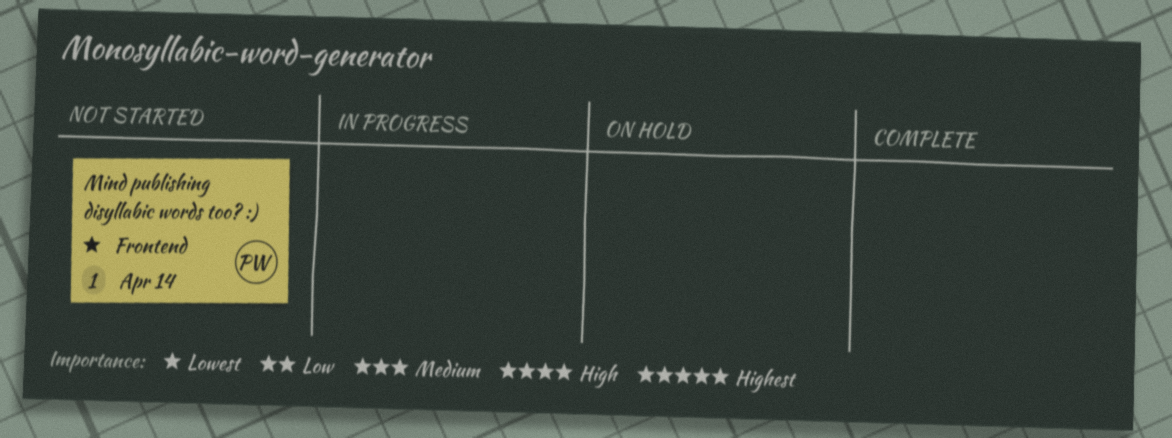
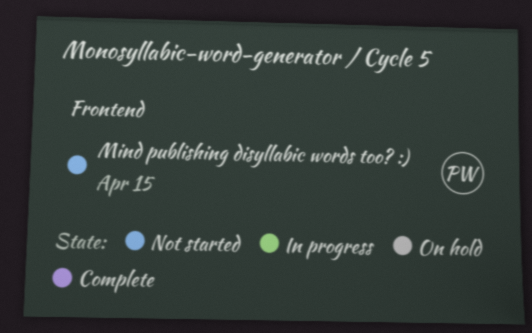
Mind publishing disyllabic words too? :), due: Apr 14 -> Apr 15

